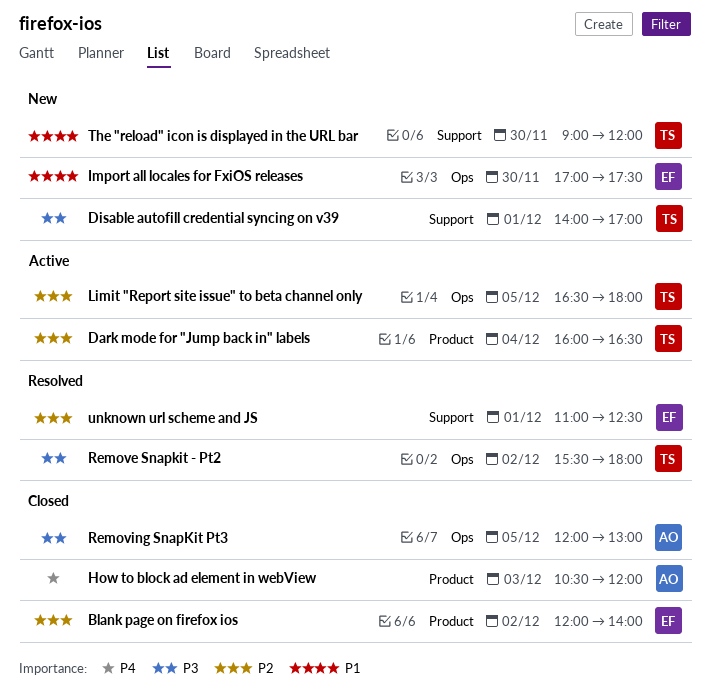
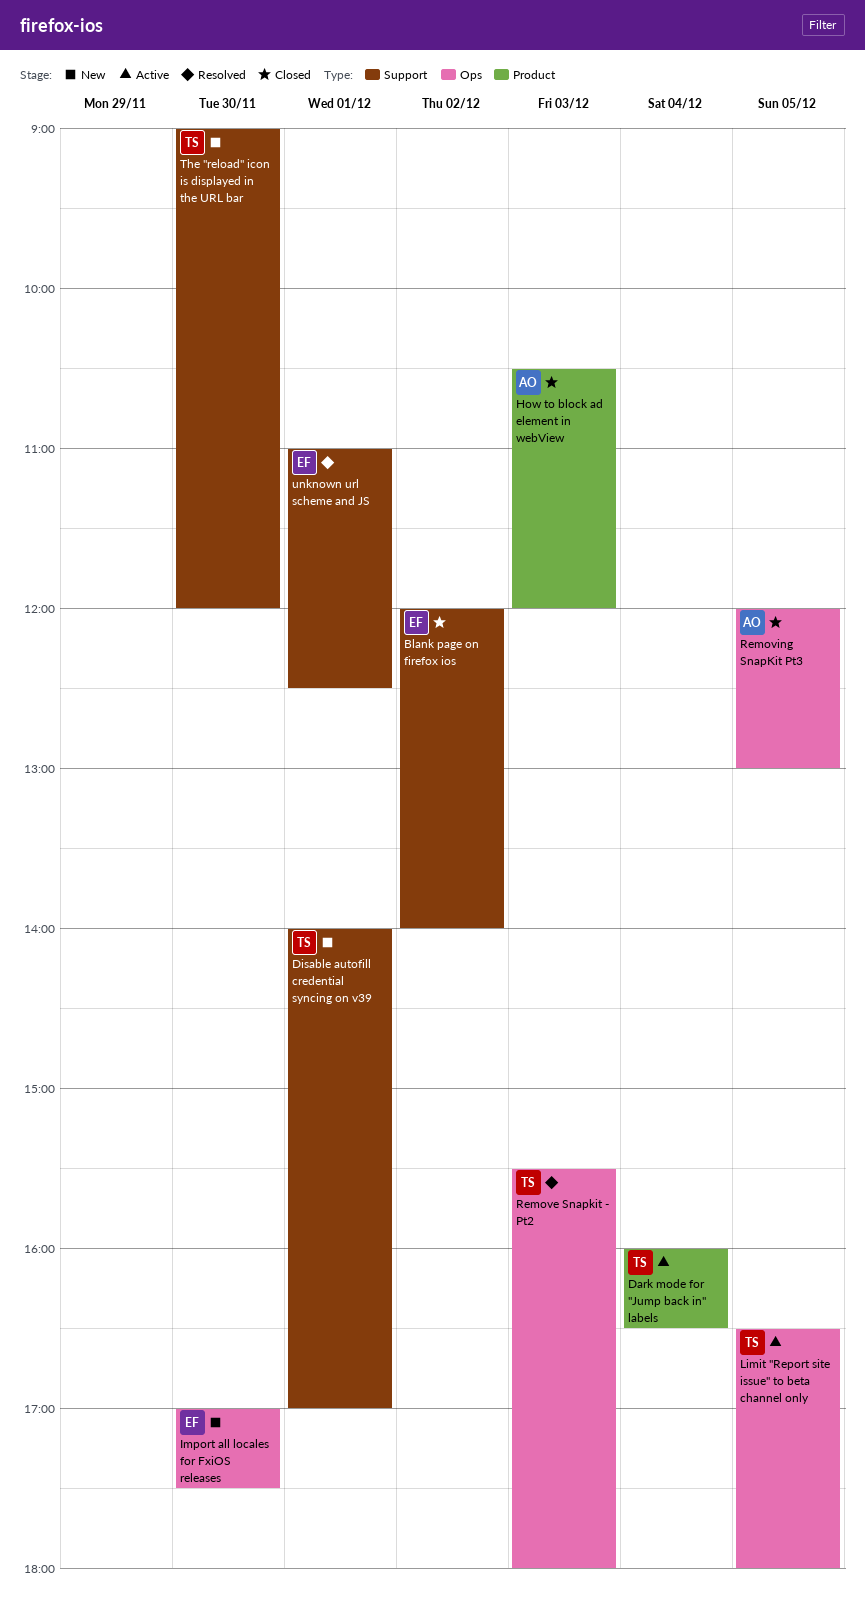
Blank page on firefox ios, label: Product -> Support
Remove Snapkit - Pt2, day: Dec 2 -> Dec 3

